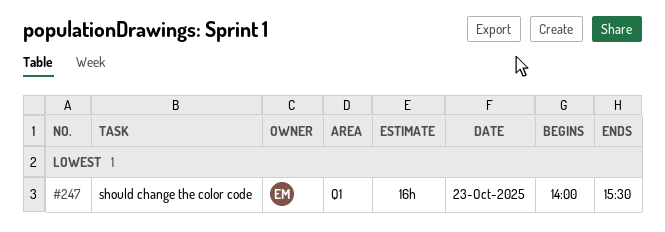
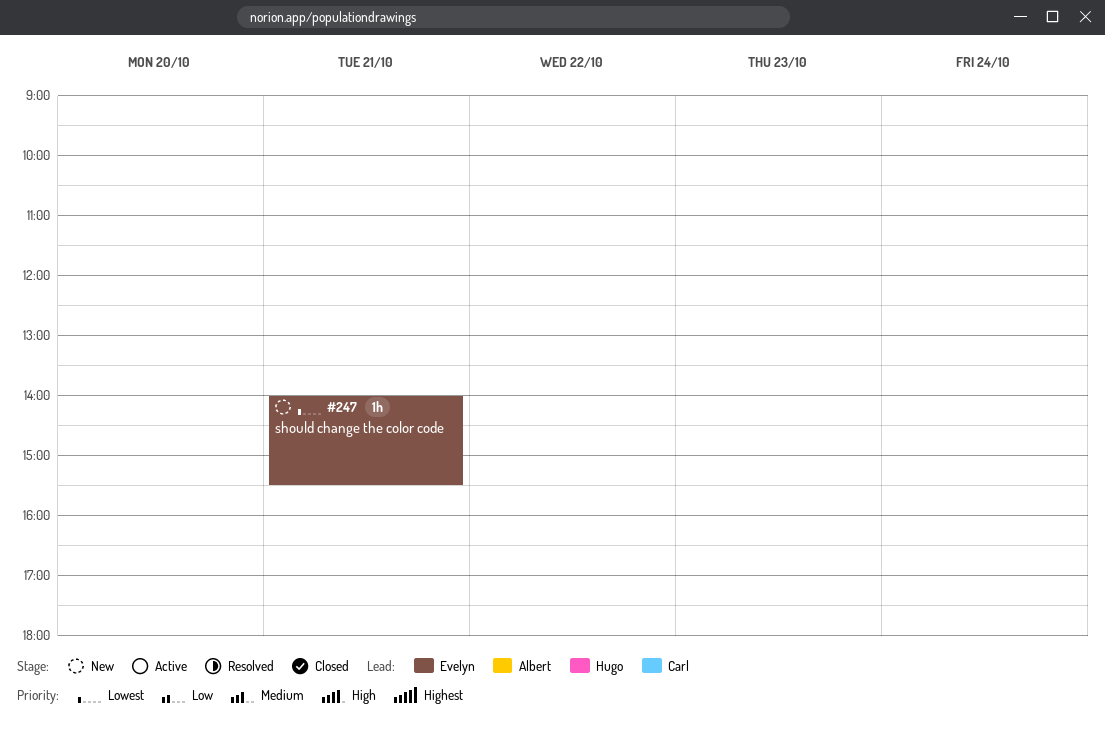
#247, estimate: 16h -> 1h
#247, day: Oct 23 -> Oct 21

